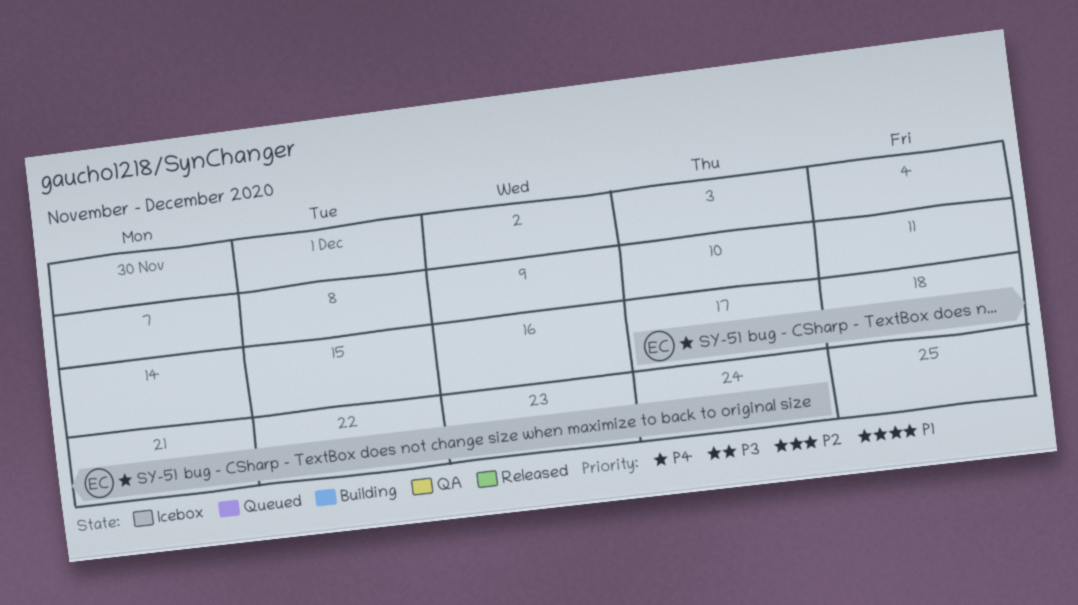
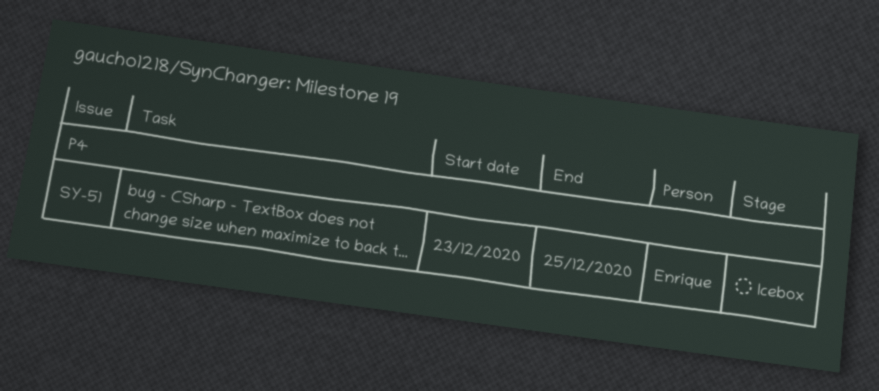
SY-51, start: Dec 17 -> Dec 23
SY-51, due: Dec 24 -> Dec 25

